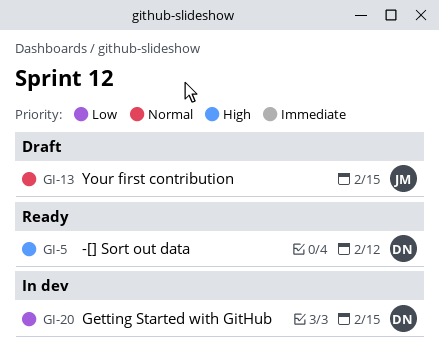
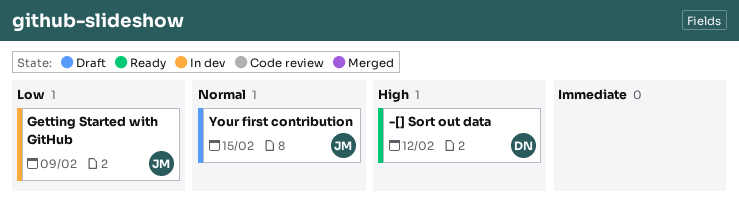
Getting Started with GitHub, owner: DN -> JM
Getting Started with GitHub, due: Feb 15 -> Feb 9

